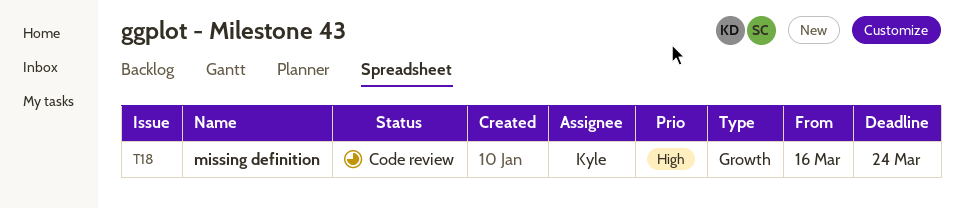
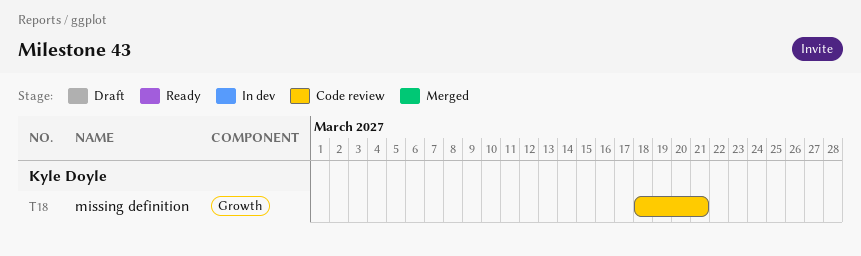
T18, start: Mar 16 -> Mar 18
T18, due: Mar 24 -> Mar 21

